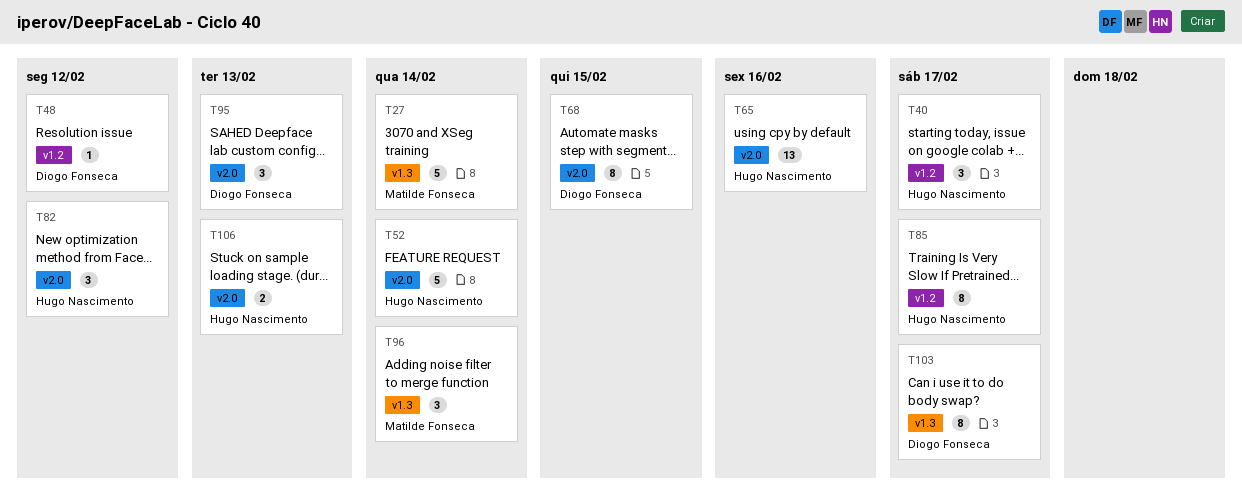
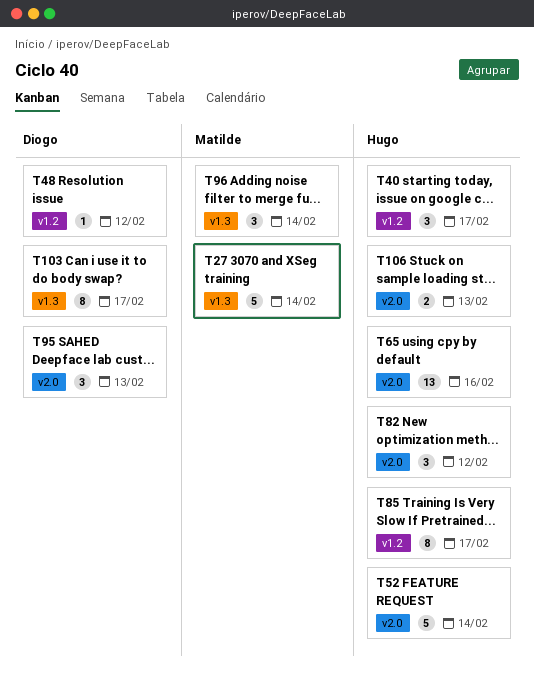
T68: present -> none

